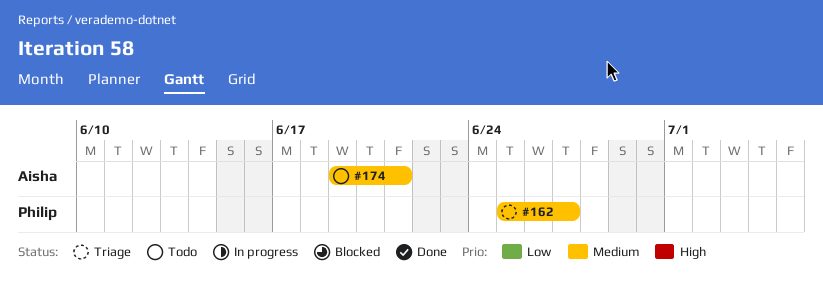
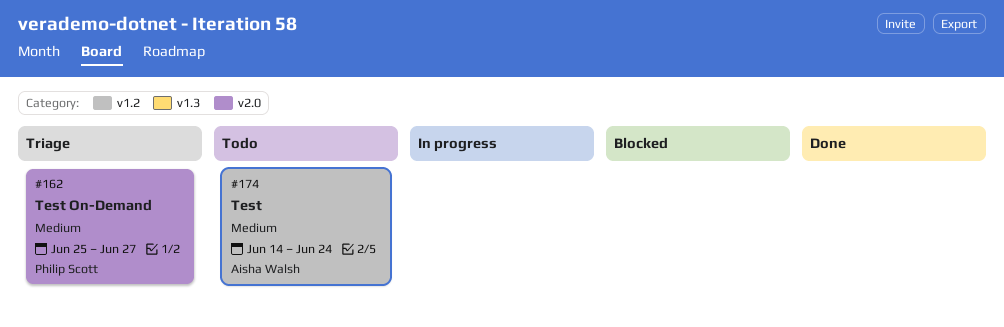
#174, start: Jun 19 -> Jun 14
#174, due: Jun 21 -> Jun 24

